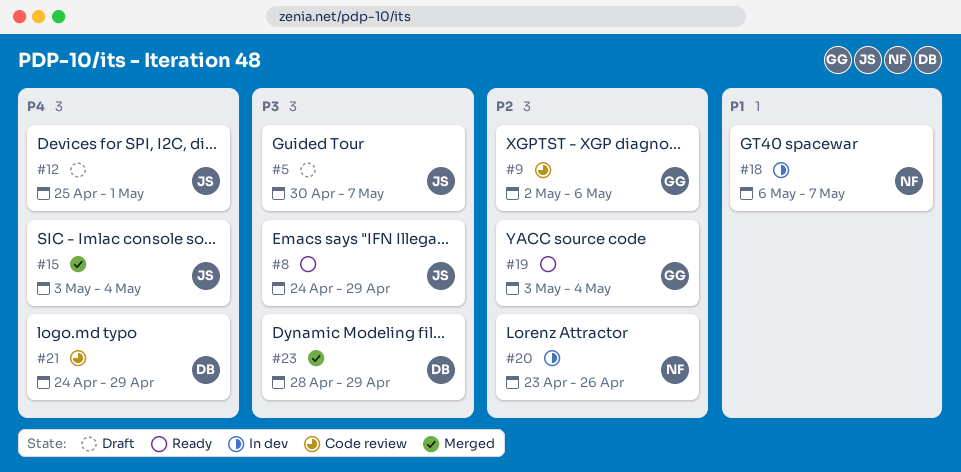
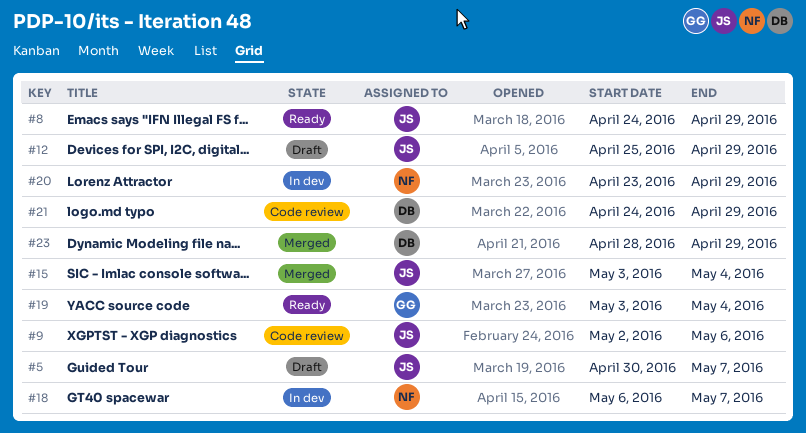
#9, owner: GG -> JS
#12, due: May 1 -> Apr 29
#20, due: Apr 26 -> Apr 29

